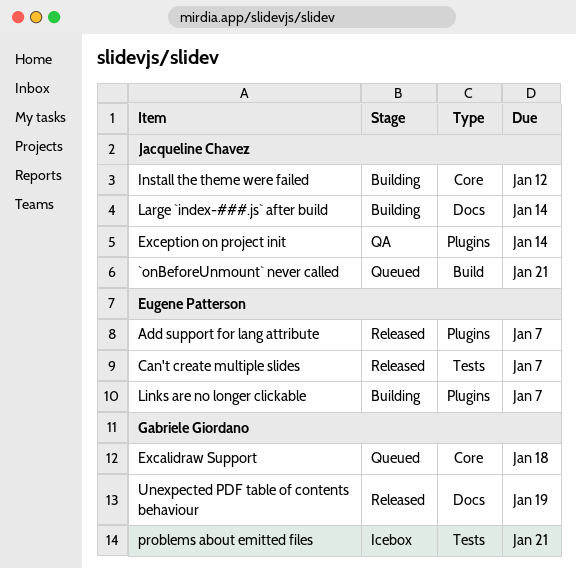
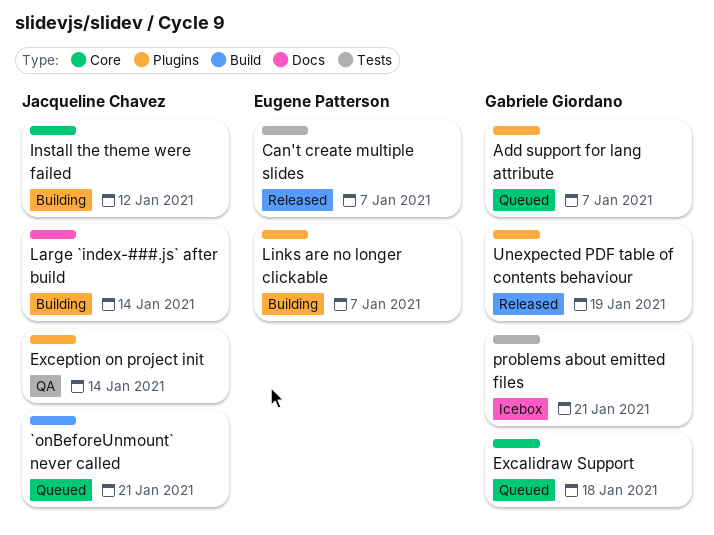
Add support for lang attribute, status: Released -> Queued
Add support for lang attribute, owner: Eugene Patterson -> Gabriele Giordano
Unexpected PDF table of contents behaviour, label: Docs -> Plugins

